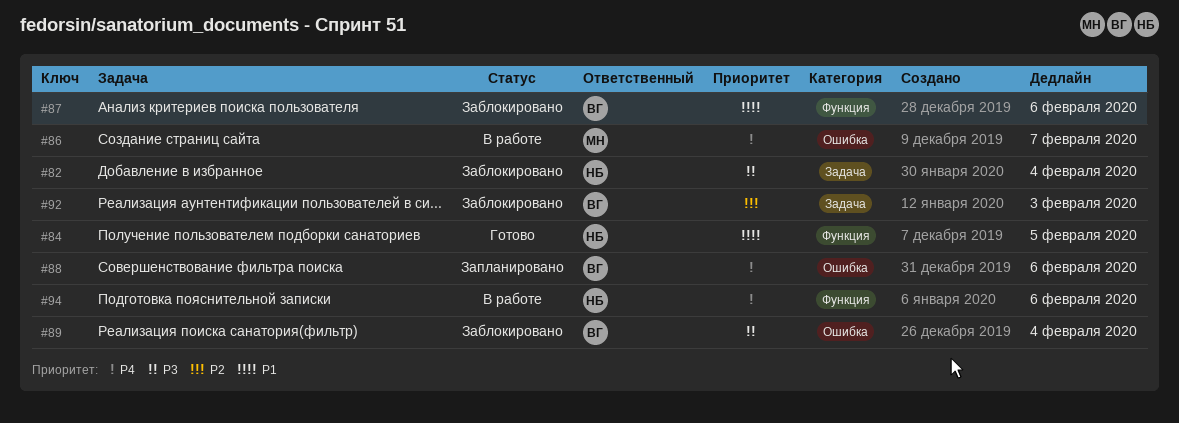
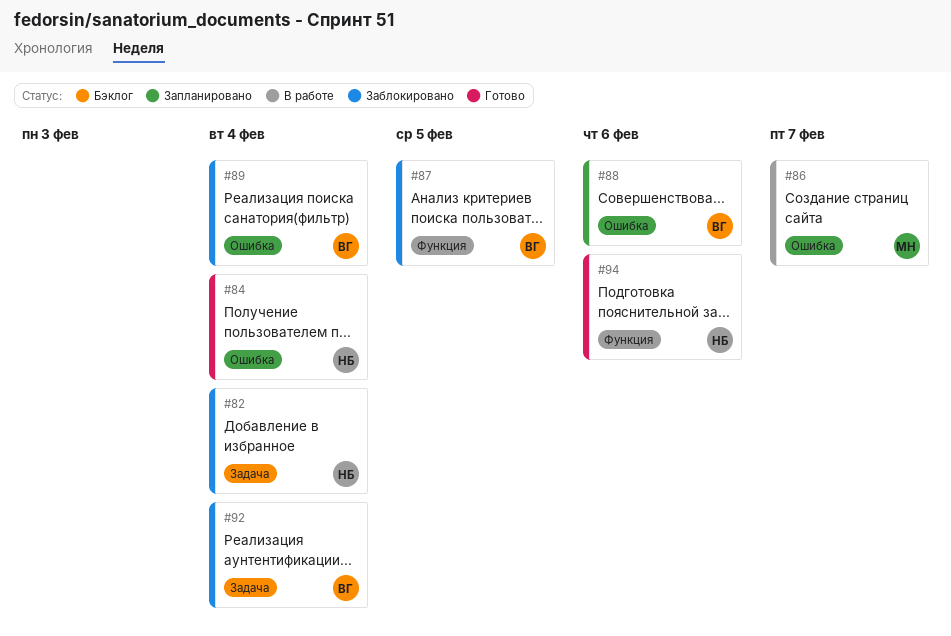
#84, label: Функция -> Ошибка
#84, due: Feb 5 -> Feb 4
#87, due: Feb 6 -> Feb 5
#92, due: Feb 3 -> Feb 4
#94, status: В работе -> Готово

